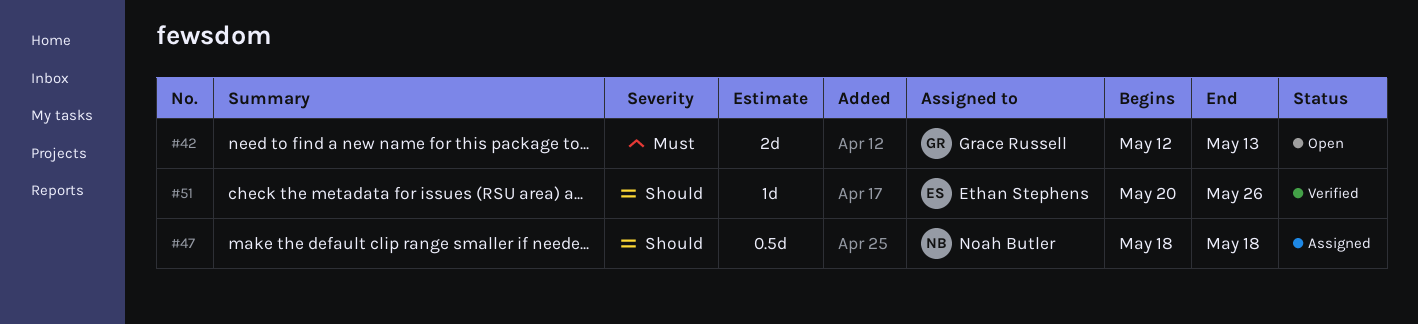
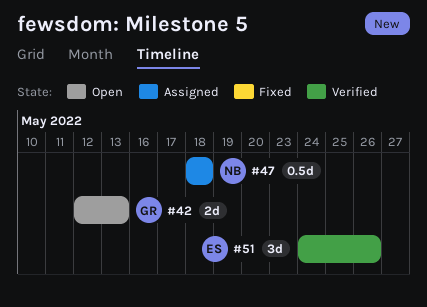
#51, estimate: 1d -> 3d
#51, start: May 20 -> May 24

